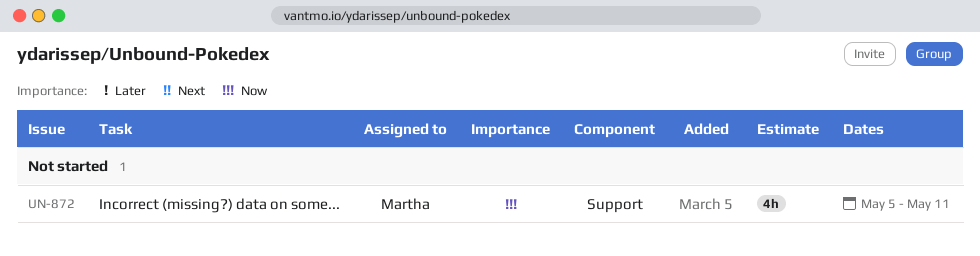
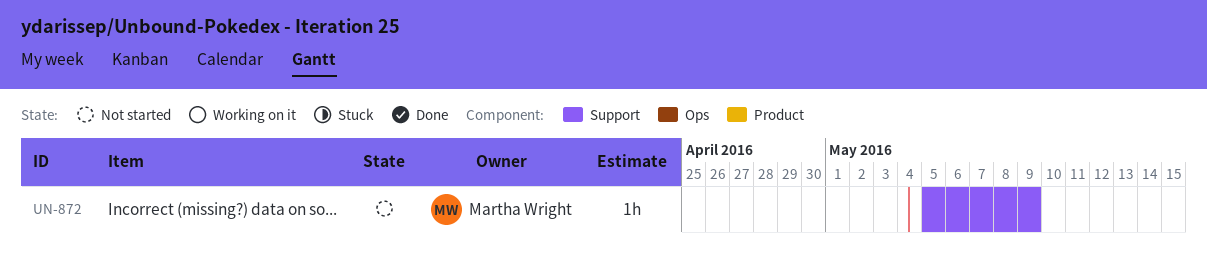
UN-872, estimate: 4h -> 1h
UN-872, due: May 11 -> May 9

